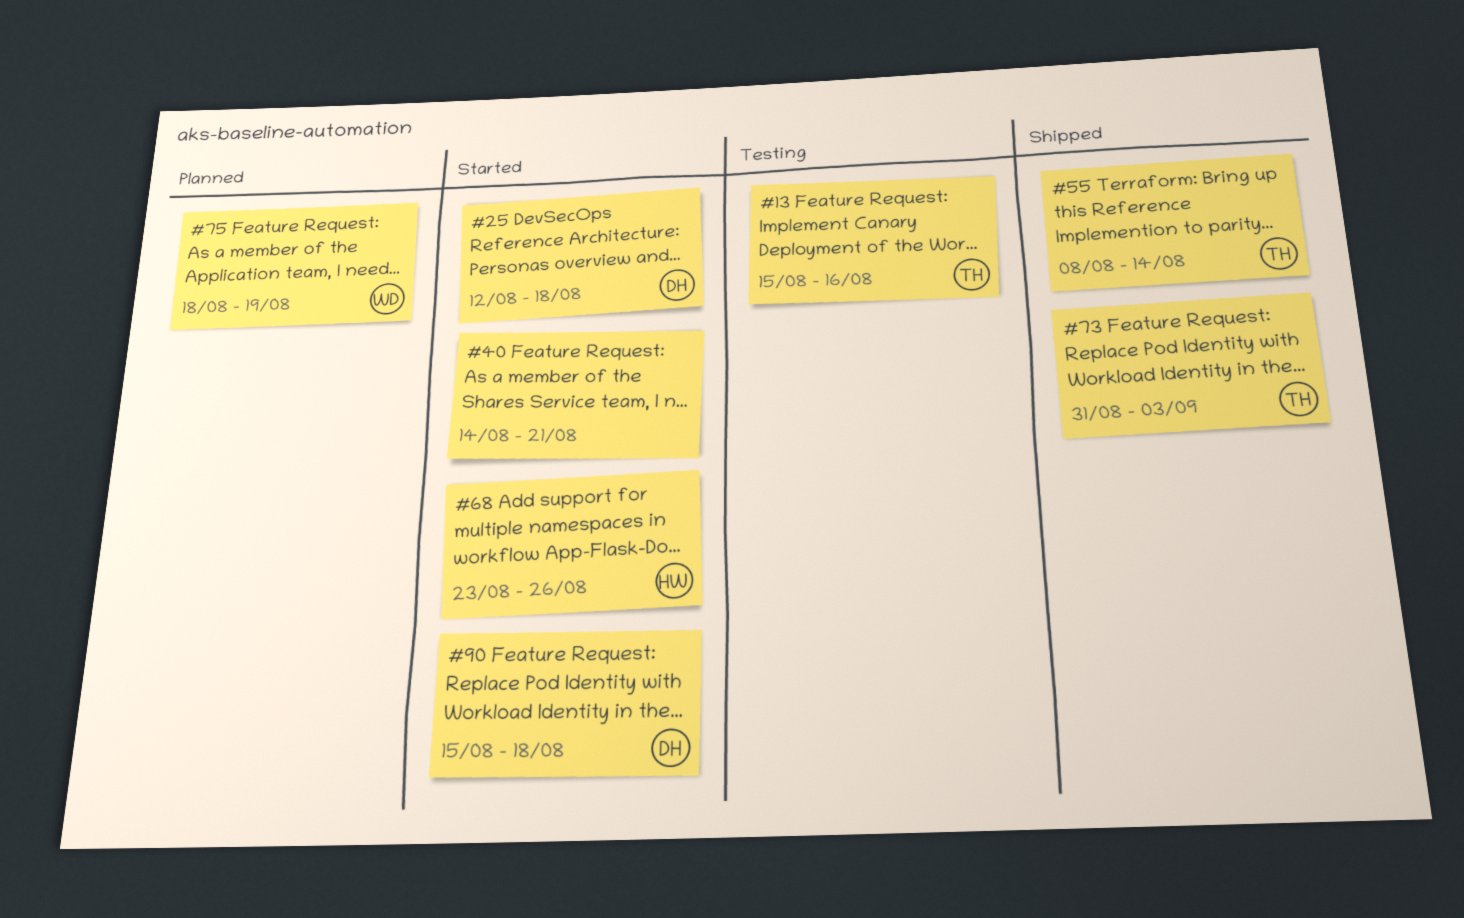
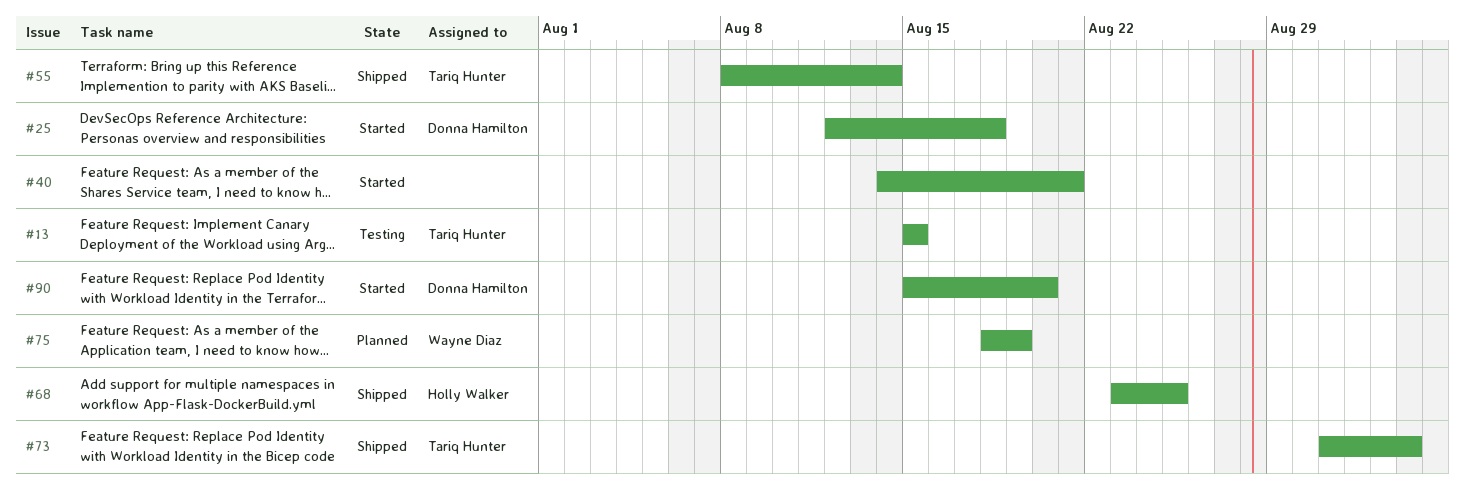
#13, due: Aug 16 -> Aug 15
#68, status: Started -> Shipped
#68, due: Aug 26 -> Aug 25
#90, due: Aug 18 -> Aug 20

